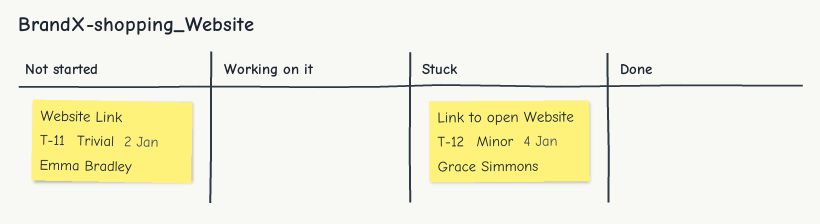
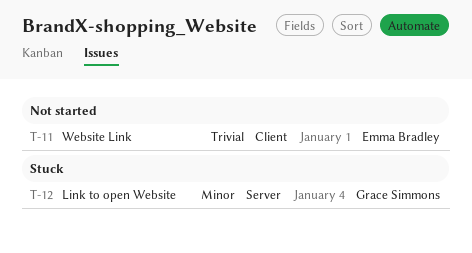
T-11, due: Jan 2 -> Jan 1

